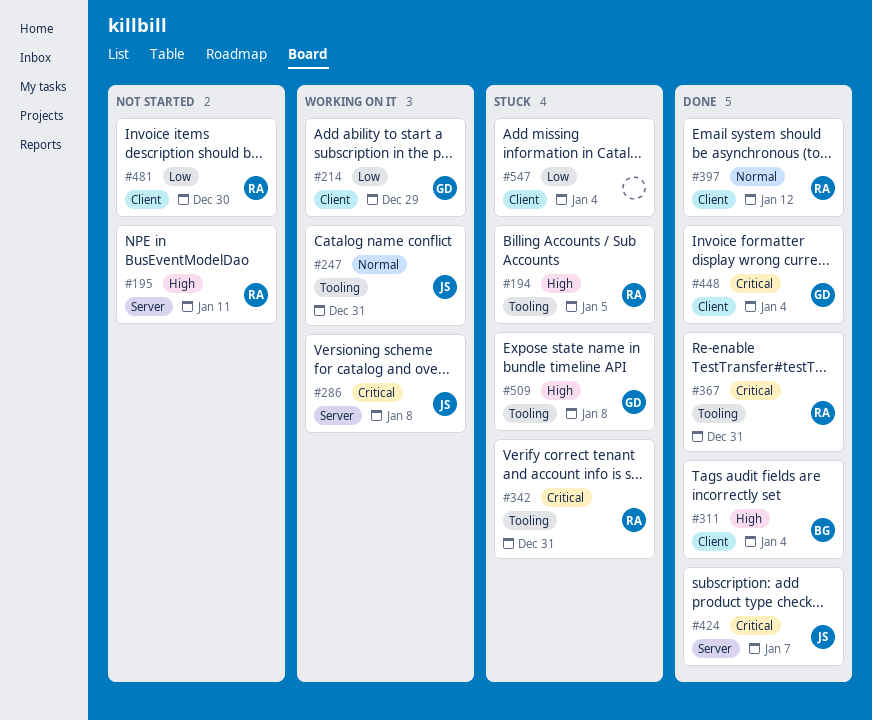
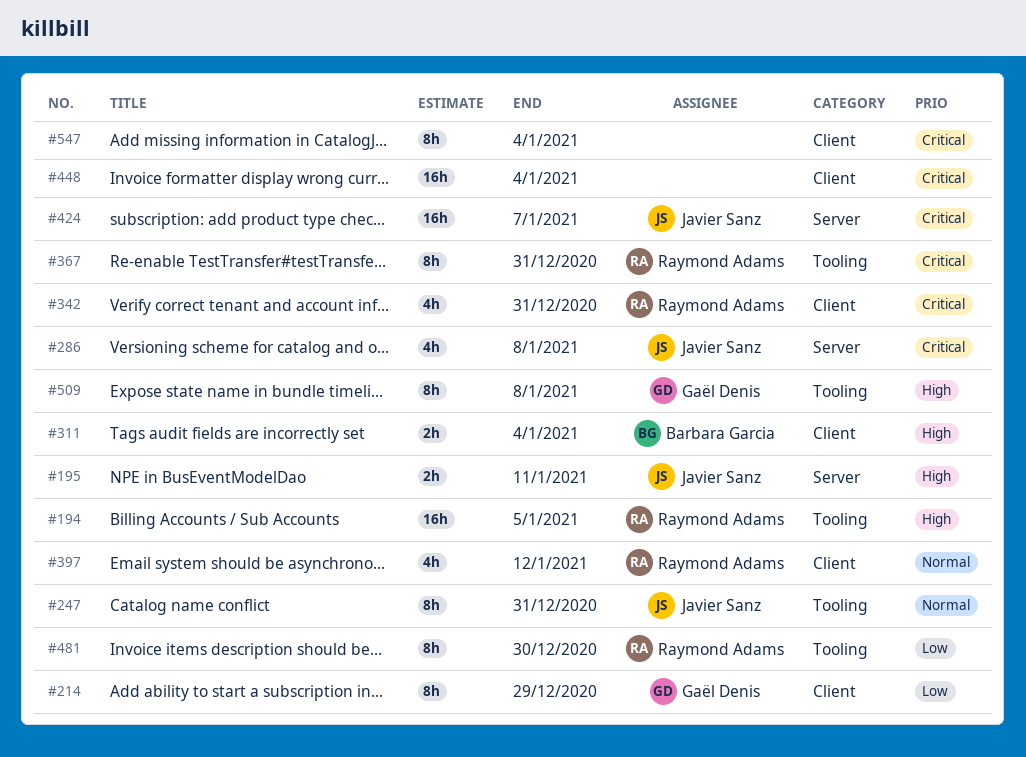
#195, owner: Raymond Adams -> Javier Sanz
#342, label: Tooling -> Client
#448, owner: Gaël Denis -> none
#481, label: Client -> Tooling
#547, priority: Low -> Critical

